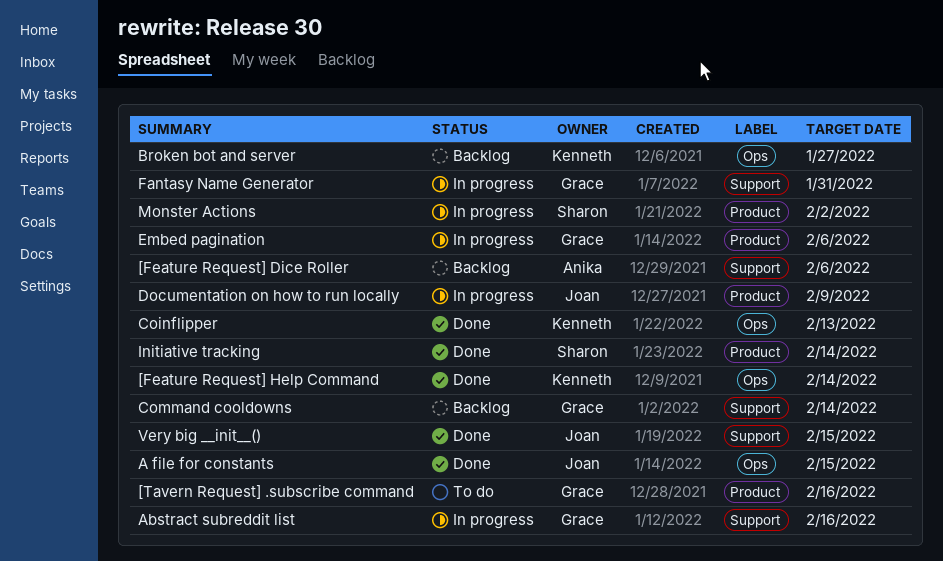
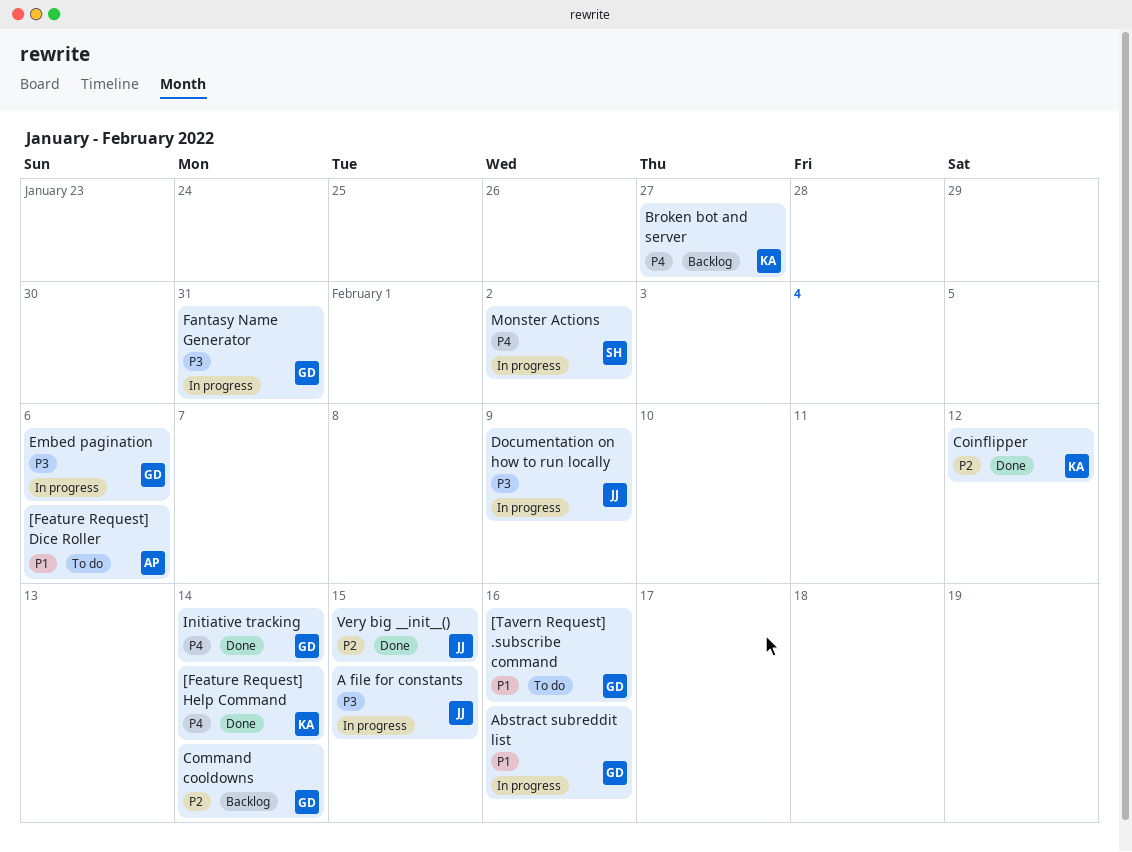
[Feature Request] Dice Roller, status: Backlog -> To do
A file for constants, status: Done -> In progress
Coinflipper, due: Feb 13 -> Feb 12
Initiative tracking, owner: Sharon -> Grace

